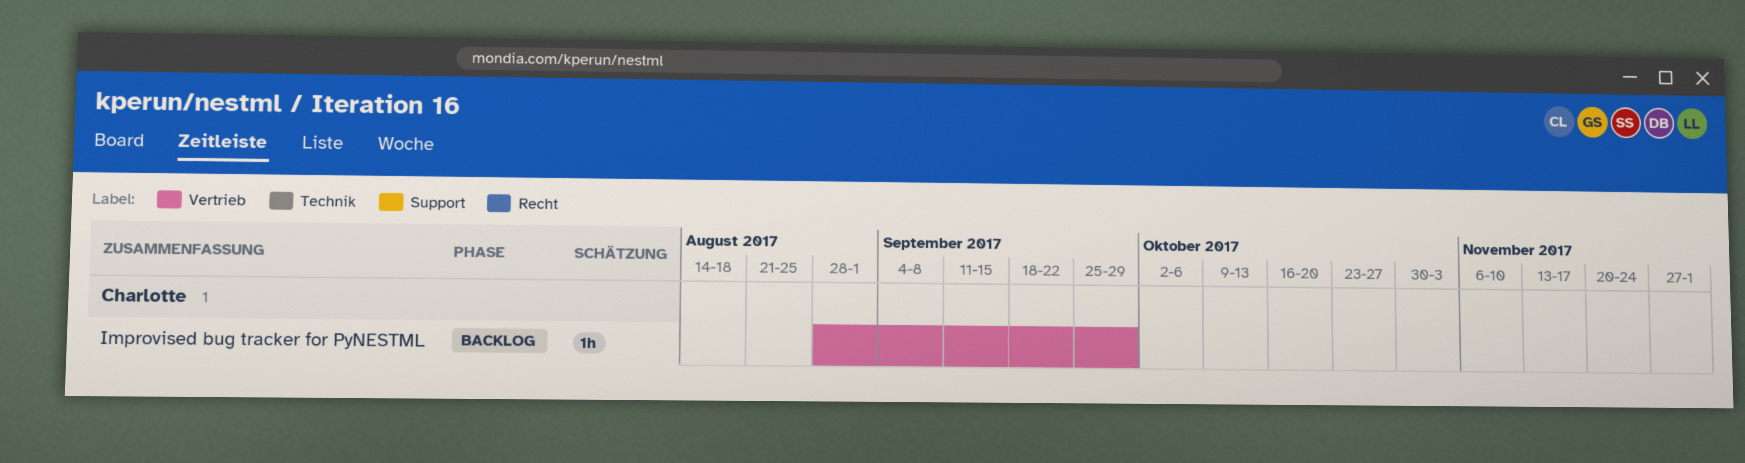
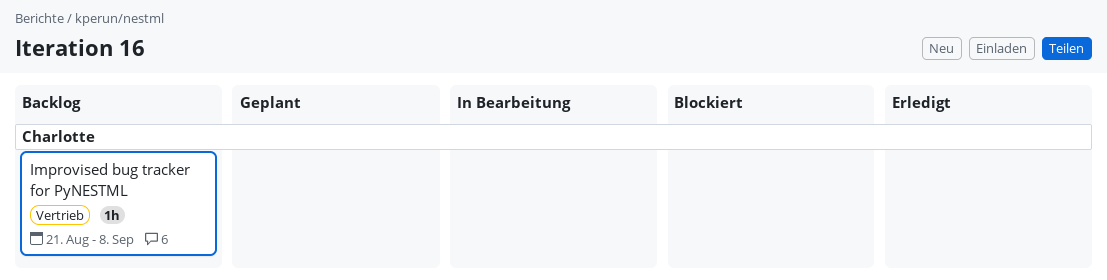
Improvised bug tracker for PyNESTML, start: Aug 28 -> Aug 21
Improvised bug tracker for PyNESTML, due: Sep 29 -> Sep 8

